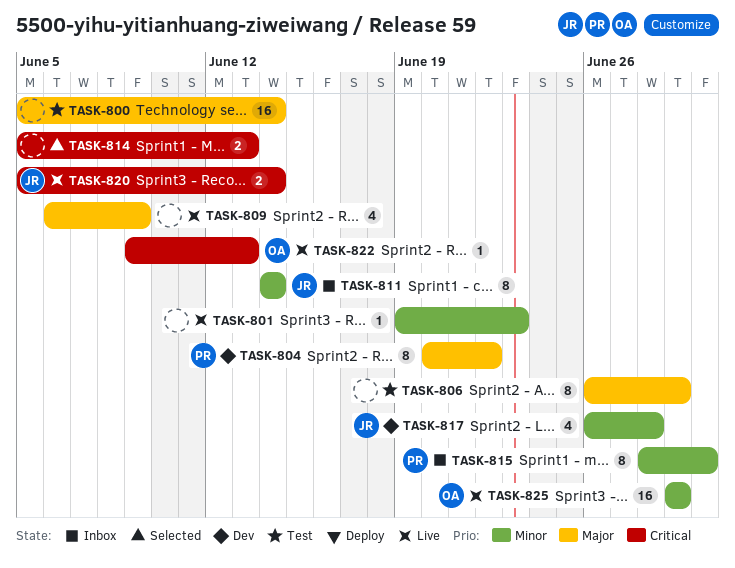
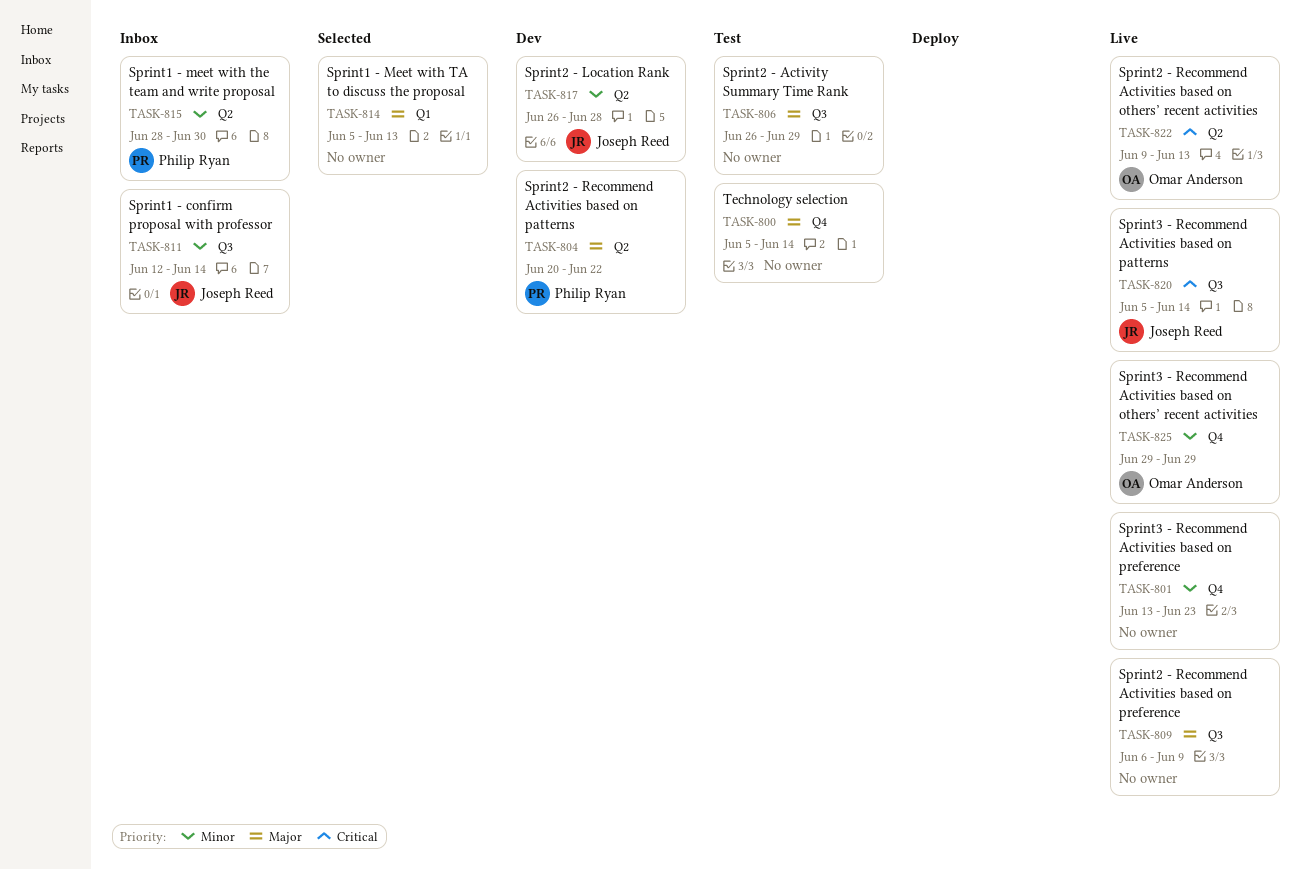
TASK-801, start: Jun 19 -> Jun 13
TASK-811, start: Jun 14 -> Jun 12
TASK-814, priority: Critical -> Major

